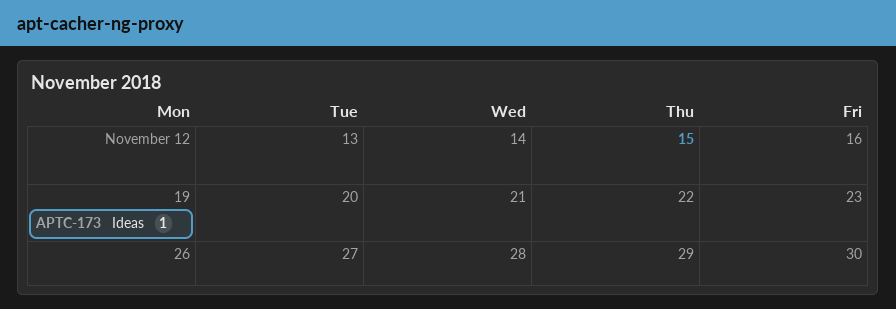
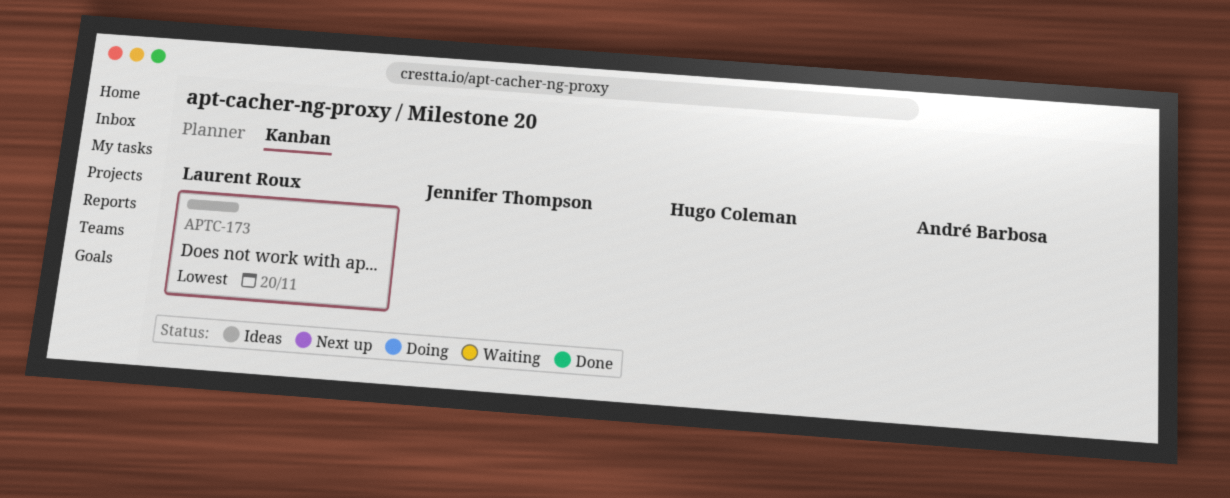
APTC-173, due: Nov 19 -> Nov 20

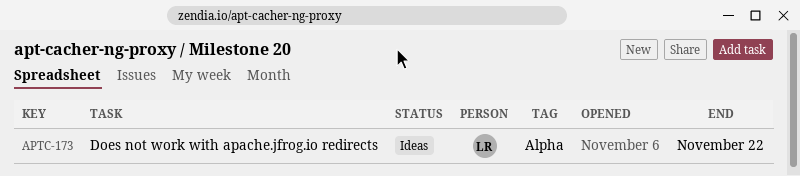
APTC-173, due: Nov 20 -> Nov 22

